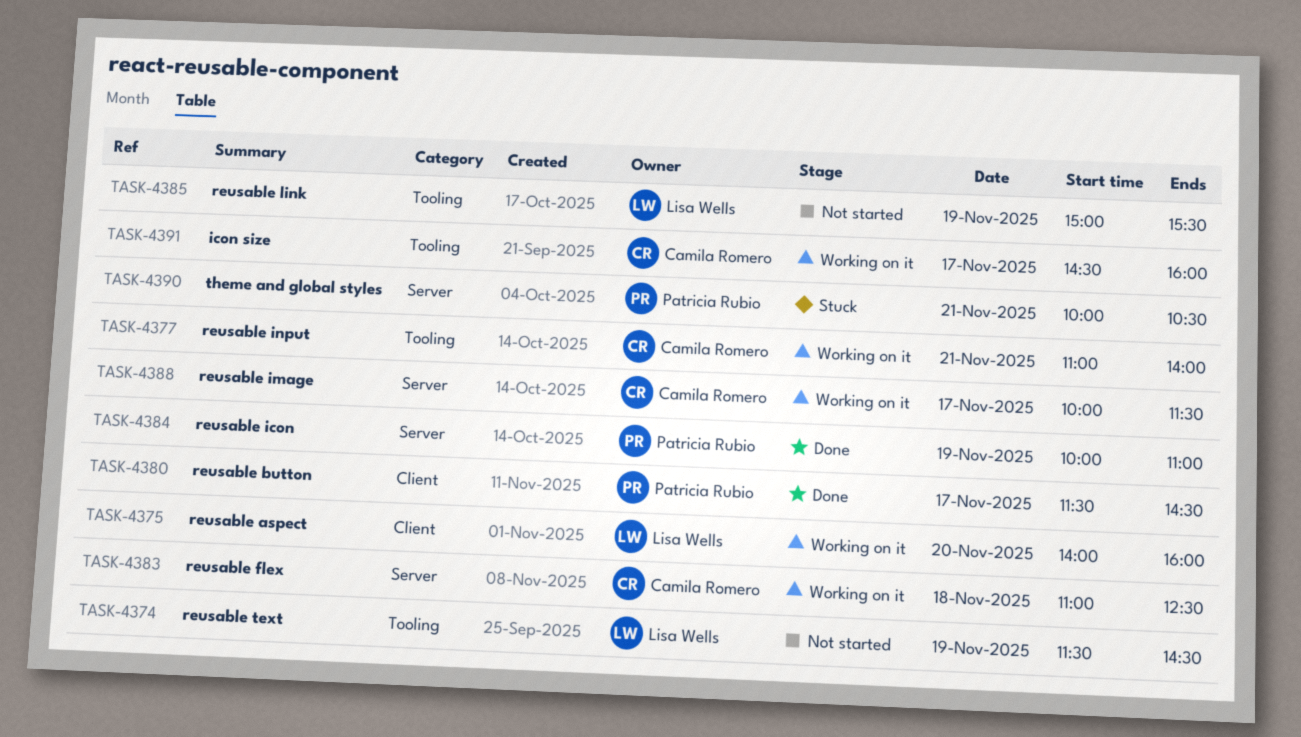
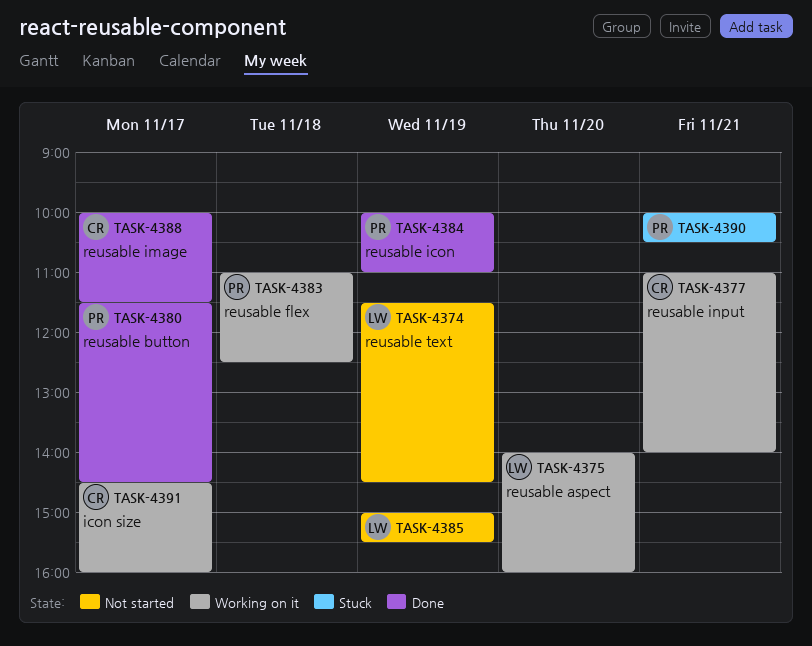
TASK-4383, owner: Camila Romero -> Patricia Rubio
TASK-4388, status: Working on it -> Done

